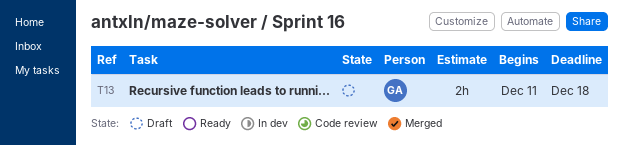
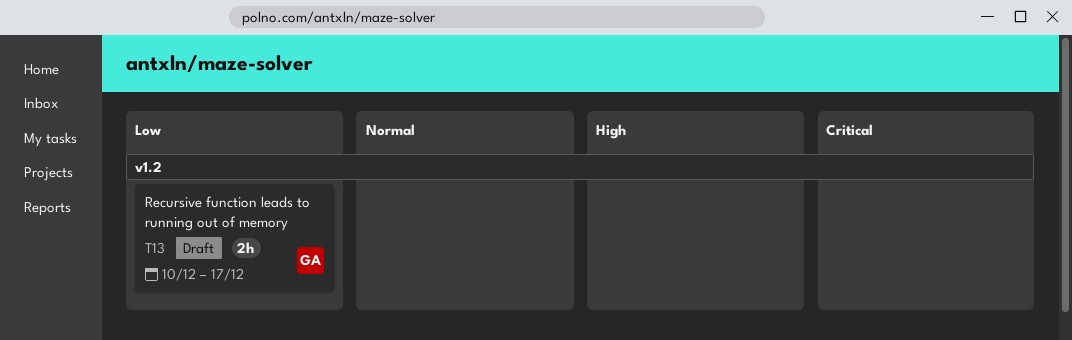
T13, start: Dec 11 -> Dec 10
T13, due: Dec 18 -> Dec 17

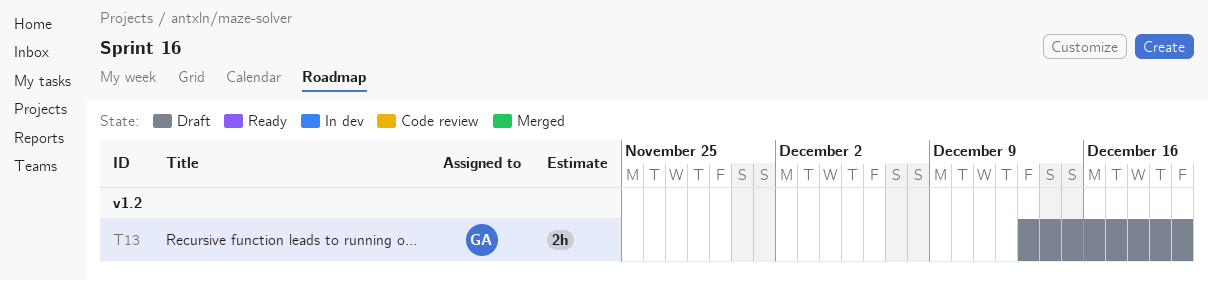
T13, start: Dec 10 -> Dec 13
T13, due: Dec 17 -> Dec 20

